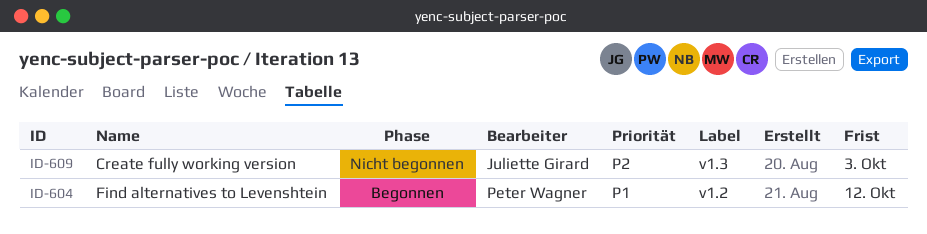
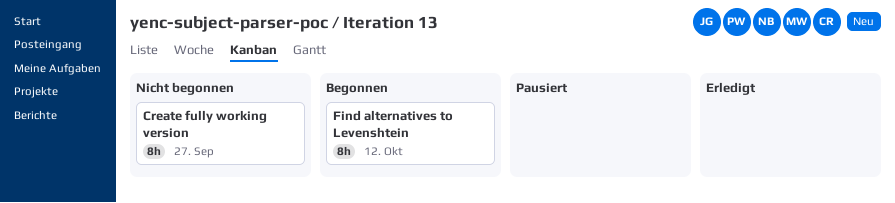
Create fully working version, due: Oct 3 -> Sep 27

